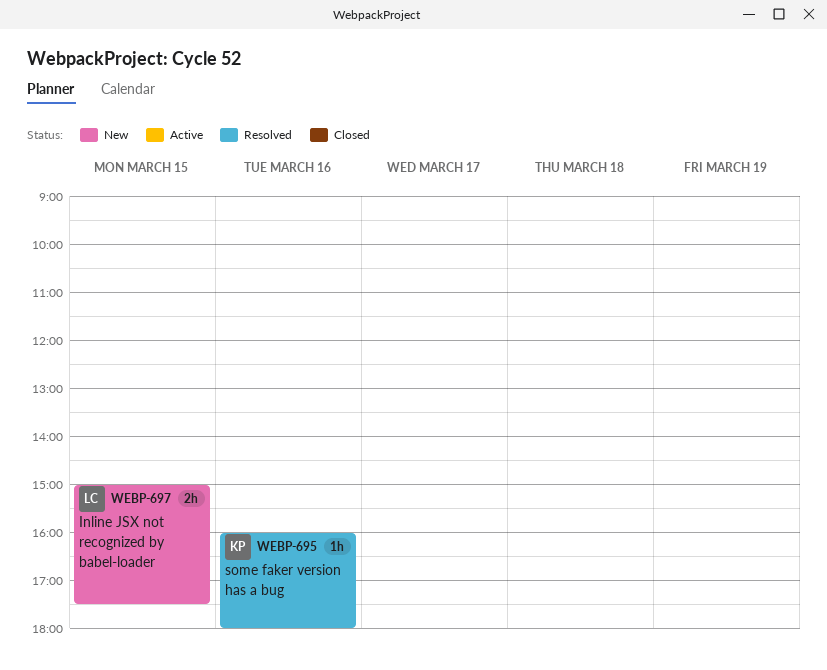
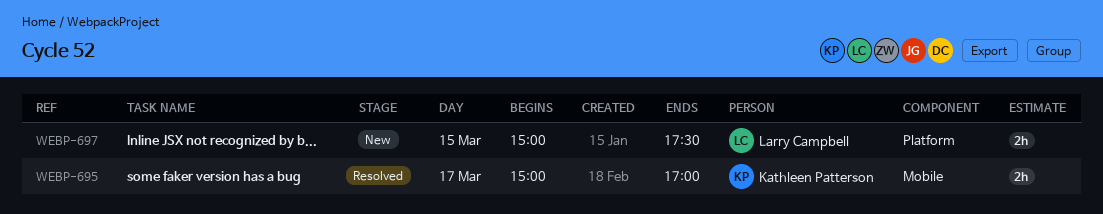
WEBP-695, estimate: 1h -> 2h
WEBP-695, day: Mar 16 -> Mar 17
WEBP-695, begins: 16:00 -> 15:00
WEBP-695, ends: 18:00 -> 17:00

